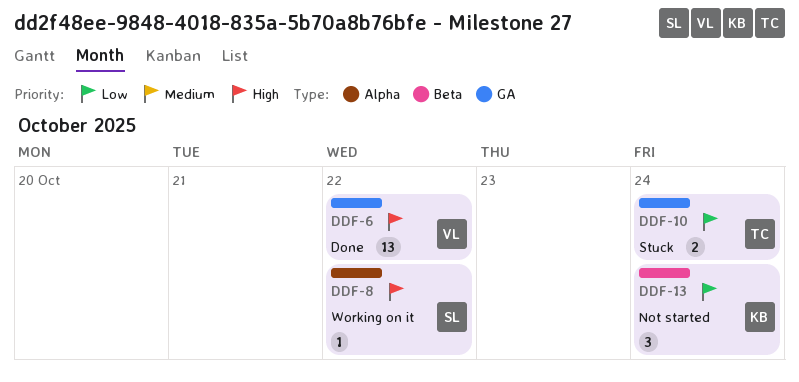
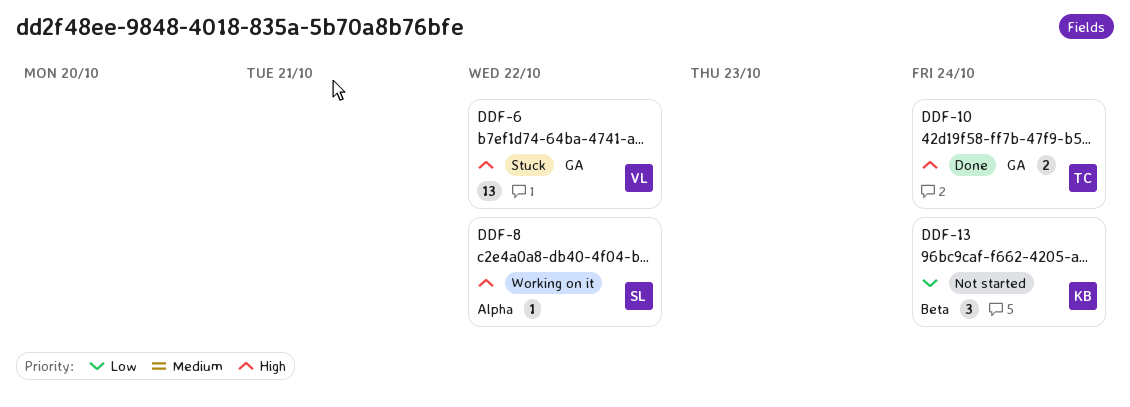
DDF-6, status: Done -> Stuck
DDF-10, status: Stuck -> Done
DDF-10, priority: Low -> High

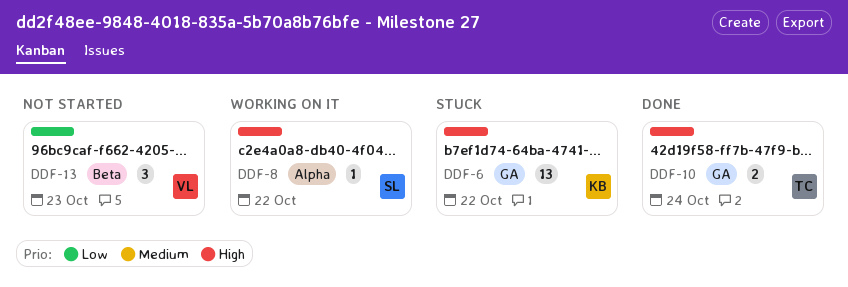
DDF-6, owner: VL -> KB
DDF-13, owner: KB -> VL
DDF-13, due: Oct 24 -> Oct 23

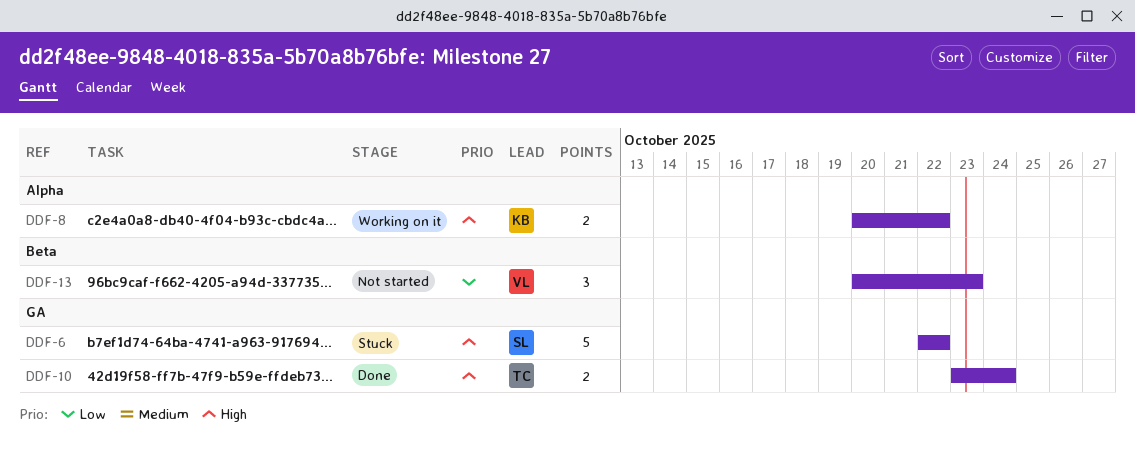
DDF-6, owner: KB -> SL
DDF-6, estimate: 13 -> 5
DDF-8, owner: SL -> KB
DDF-8, estimate: 1 -> 2

